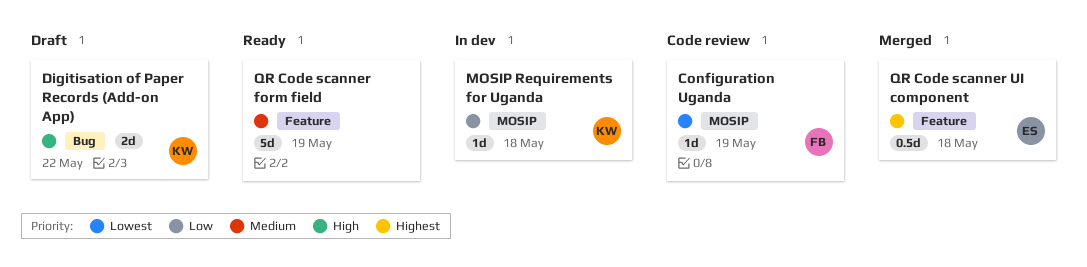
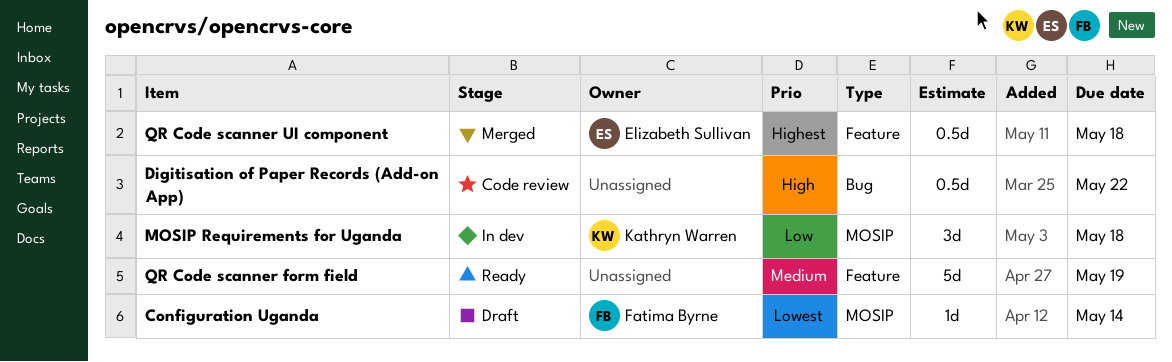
Configuration Uganda, status: Code review -> Draft
Configuration Uganda, due: May 19 -> May 14
Digitisation of Paper Records (Add-on App), status: Draft -> Code review
Digitisation of Paper Records (Add-on App), owner: Kathryn Warren -> none
Digitisation of Paper Records (Add-on App), estimate: 2d -> 0.5d
MOSIP Requirements for Uganda, estimate: 1d -> 3d

